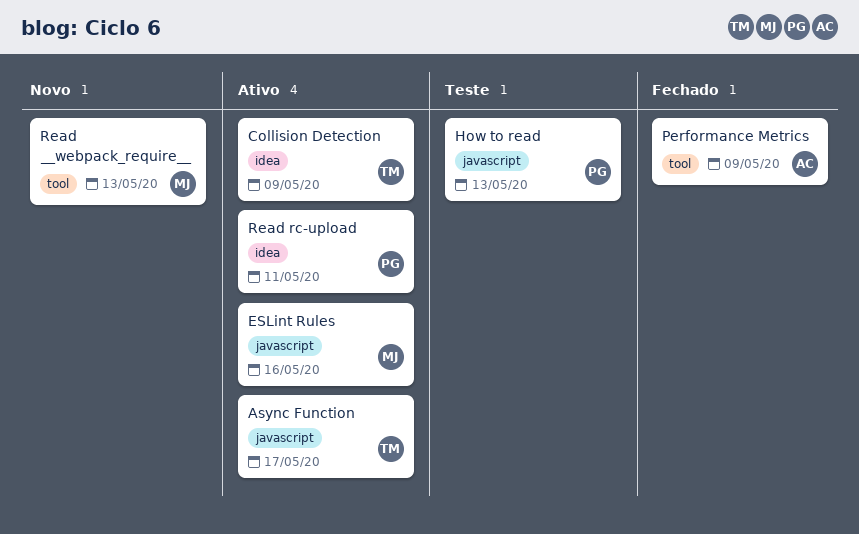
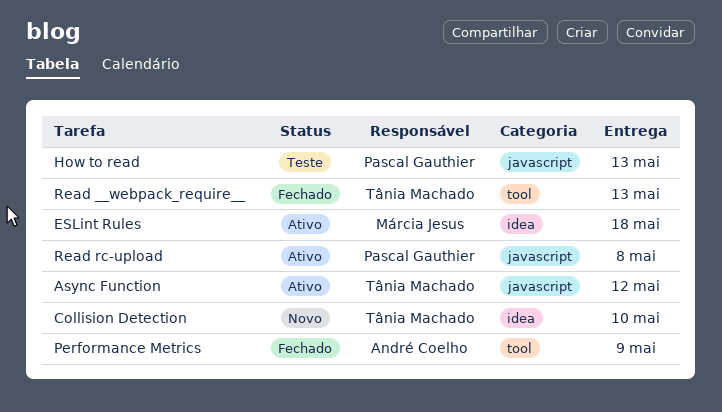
Async Function, due: May 17 -> May 12
Collision Detection, status: Ativo -> Novo
Collision Detection, due: May 9 -> May 10
ESLint Rules, label: javascript -> idea
ESLint Rules, due: May 16 -> May 18
Read __webpack_require__, status: Novo -> Fechado
Read __webpack_require__, owner: Márcia Jesus -> Tânia Machado
Read rc-upload, label: idea -> javascript
Read rc-upload, due: May 11 -> May 8

